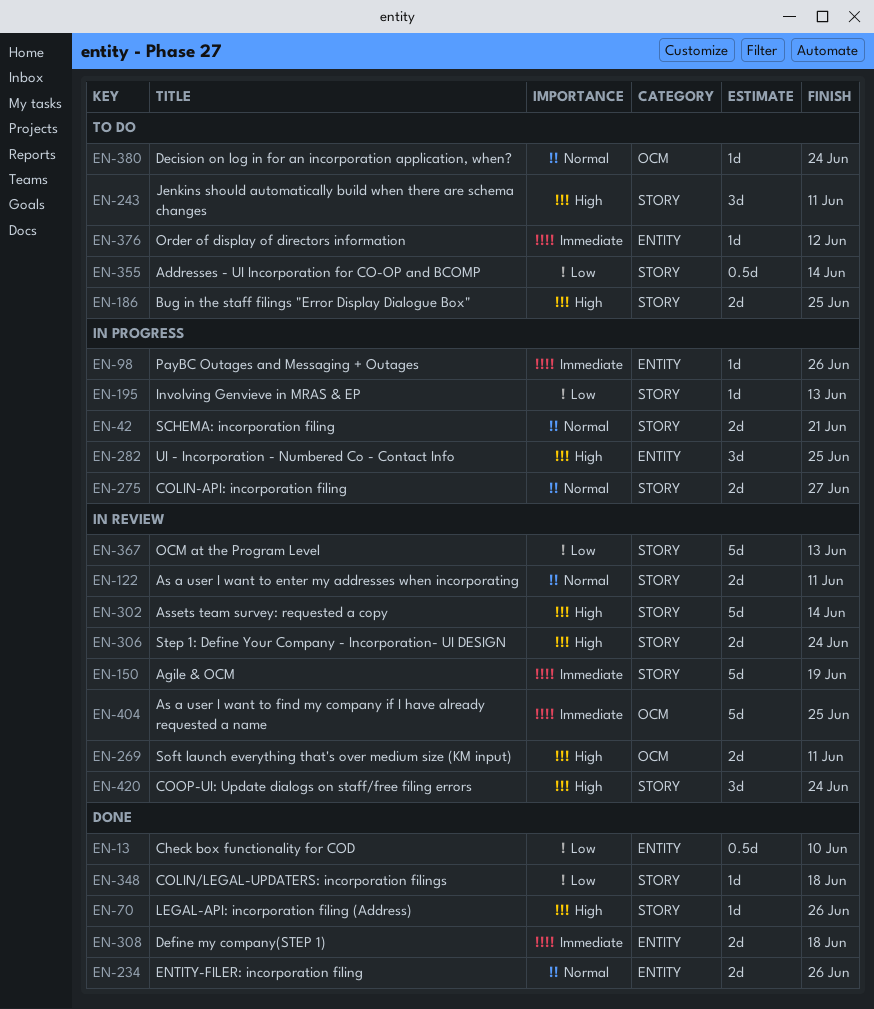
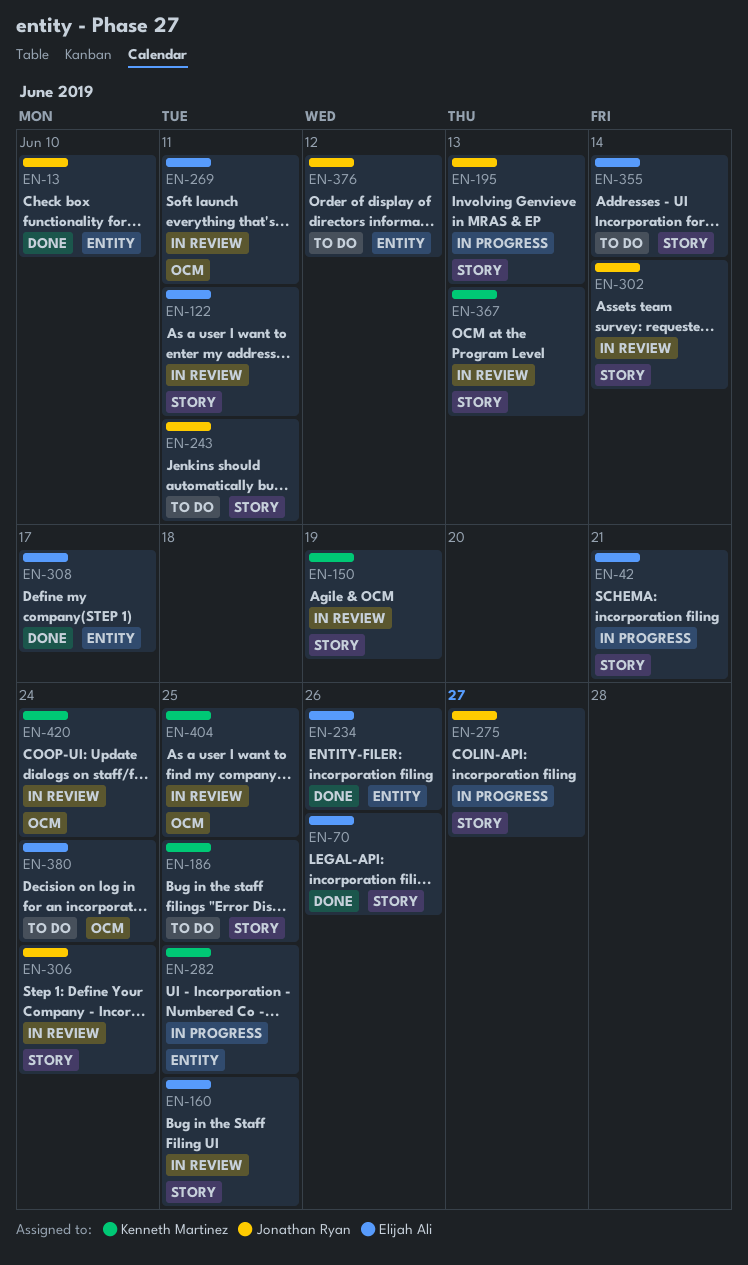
EN-98: present -> none
EN-160: none -> present
EN-308, due: Jun 18 -> Jun 17
EN-348: present -> none
EN-420, label: STORY -> OCM

